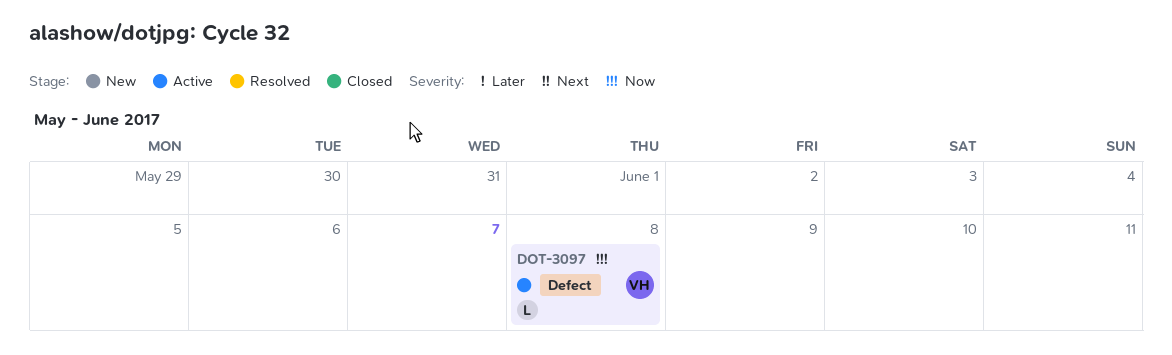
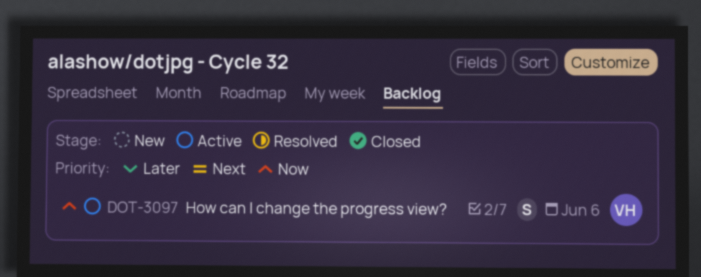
DOT-3097, estimate: L -> S
DOT-3097, due: Jun 8 -> Jun 6

